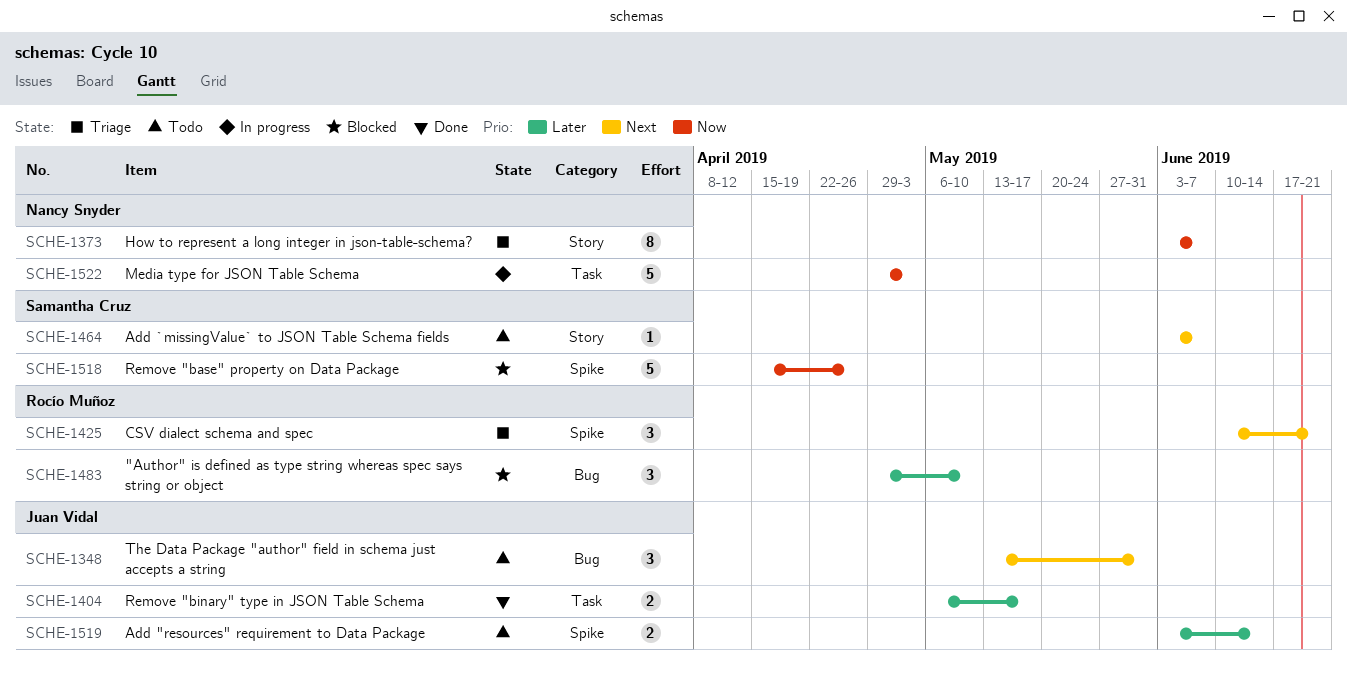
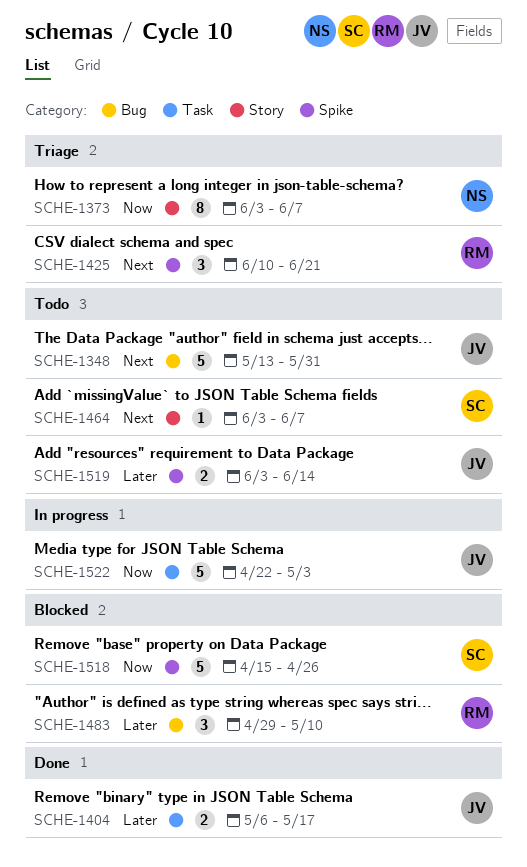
SCHE-1348, estimate: 3 -> 5
SCHE-1522, owner: Nancy Snyder -> Juan Vidal
SCHE-1522, start: Apr 29 -> Apr 22

